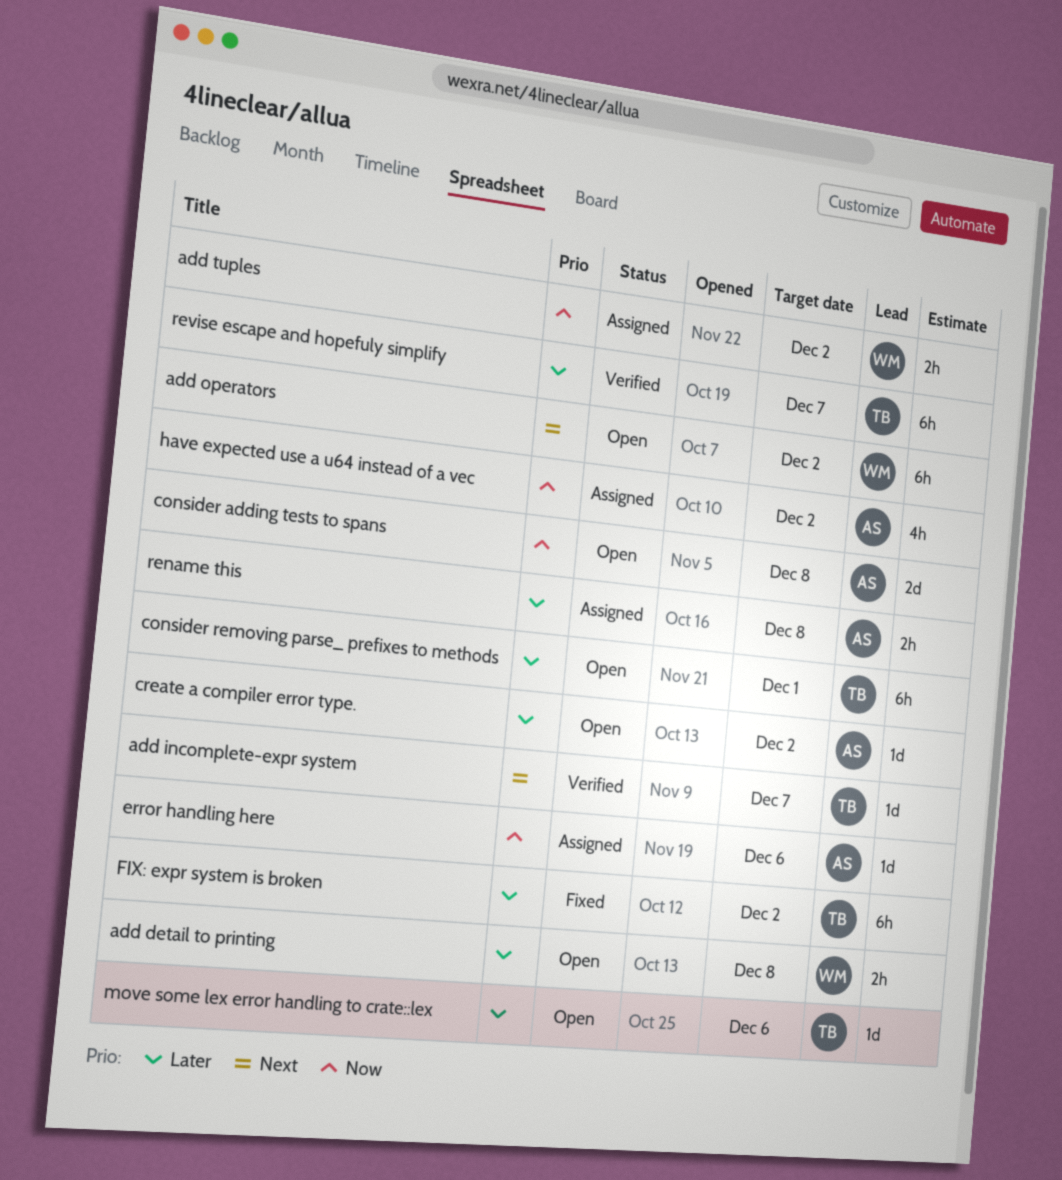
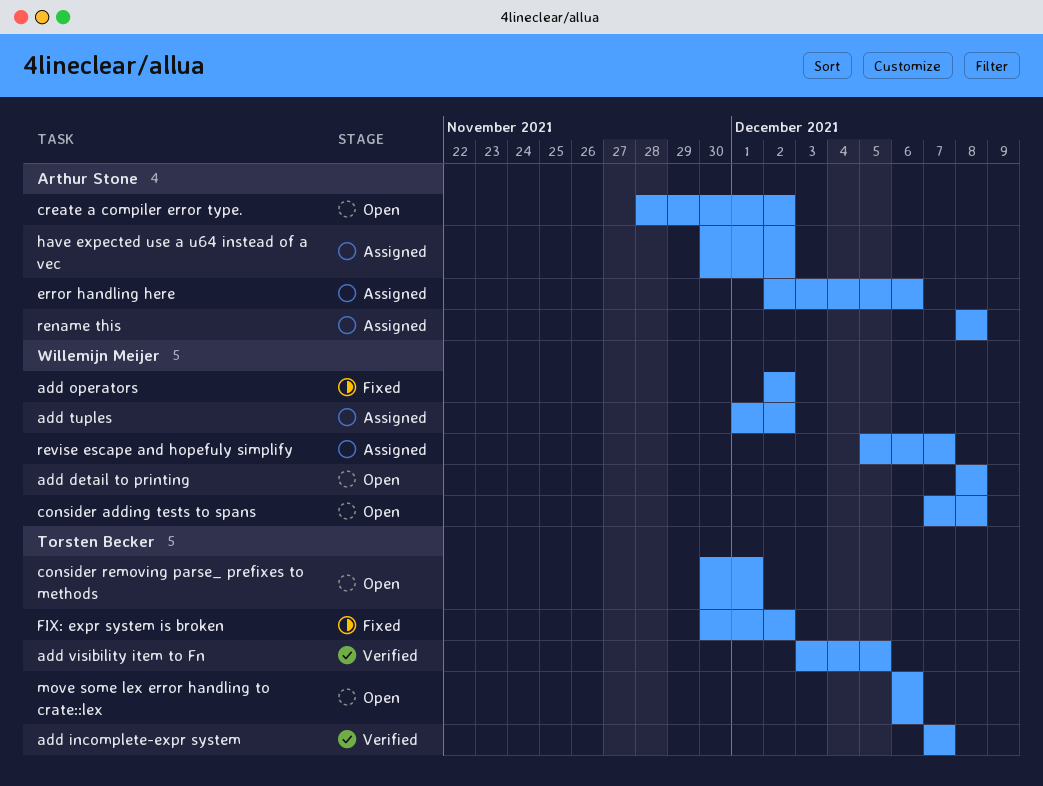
add operators, status: Open -> Fixed
add visibility item to Fn: none -> present
consider adding tests to spans, owner: Arthur Stone -> Willemijn Meijer
revise escape and hopefuly simplify, status: Verified -> Assigned
revise escape and hopefuly simplify, owner: Torsten Becker -> Willemijn Meijer

